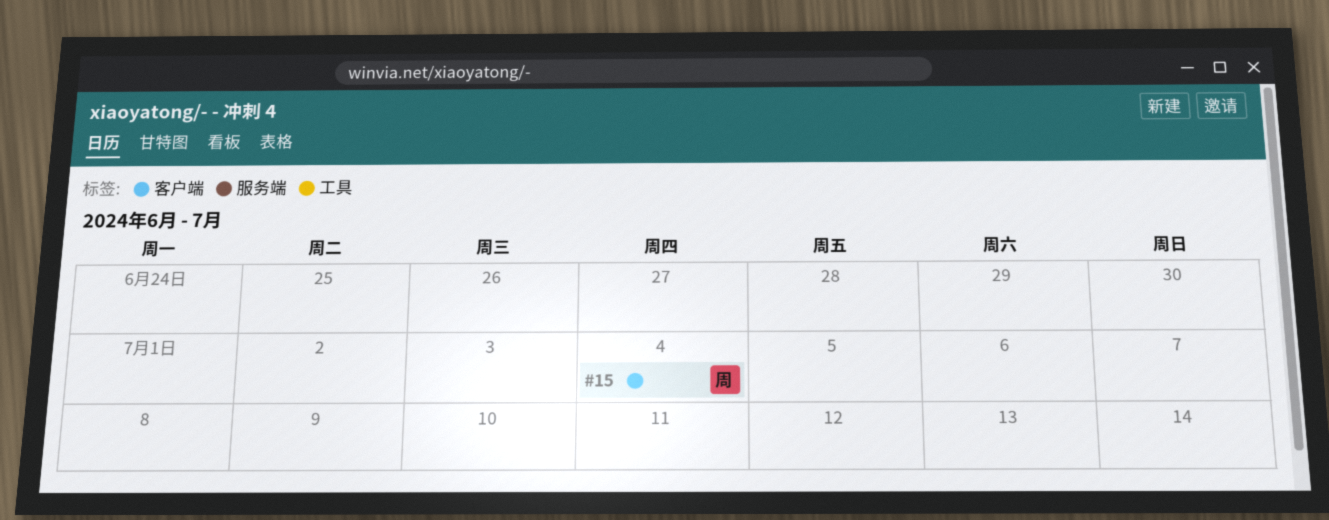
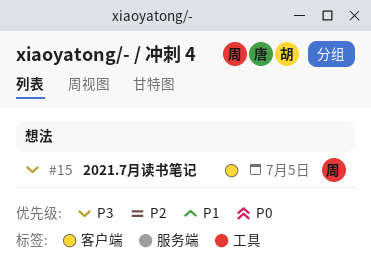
#15, due: Jul 4 -> Jul 5

